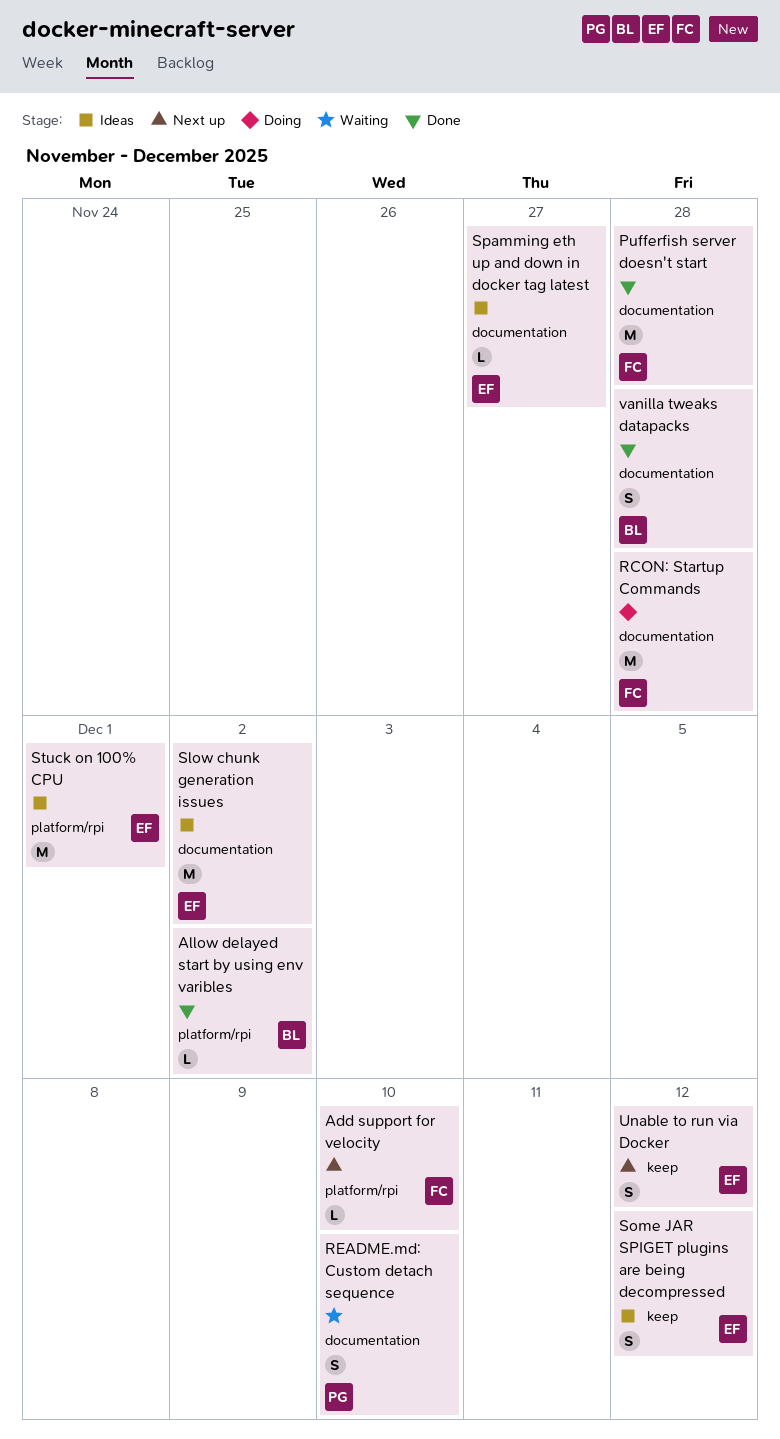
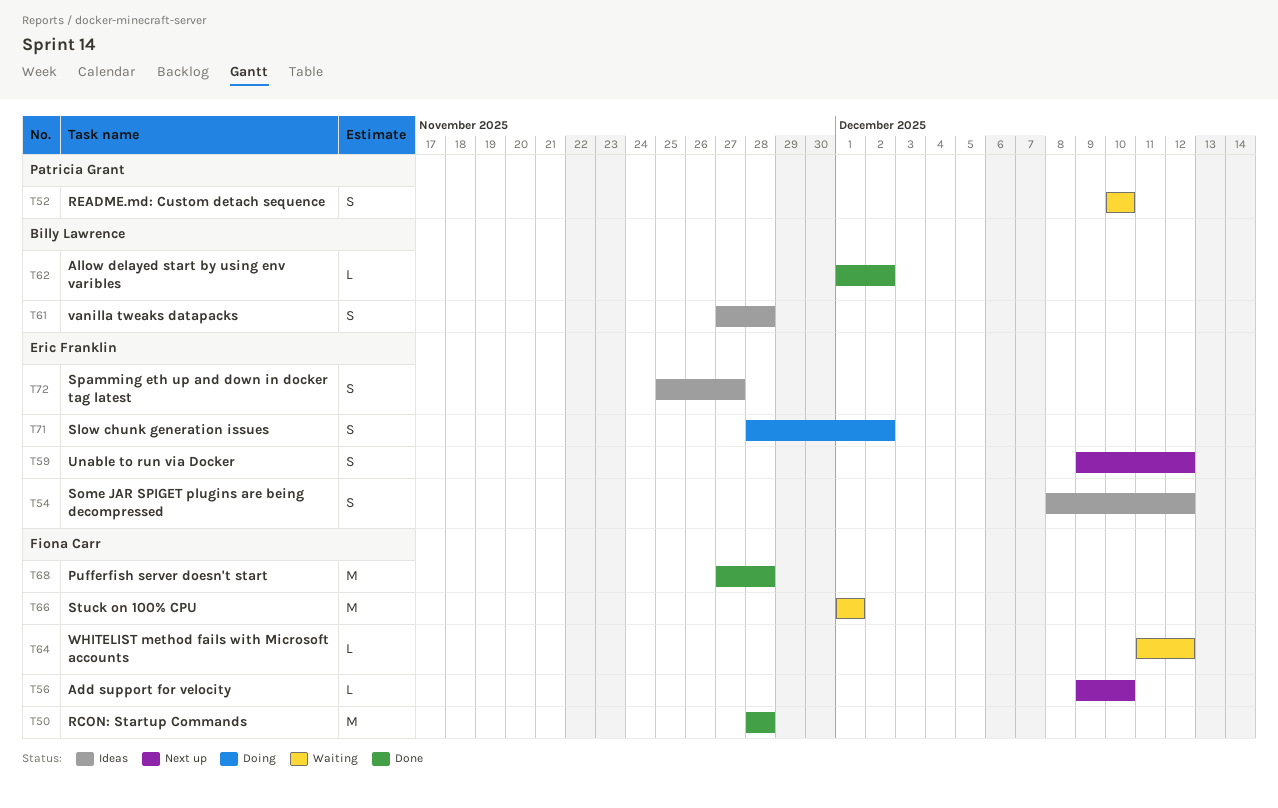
RCON: Startup Commands, status: Doing -> Done
Slow chunk generation issues, status: Ideas -> Doing
Slow chunk generation issues, estimate: M -> S
Spamming eth up and down in docker tag latest, estimate: L -> S
Stuck on 100% CPU, status: Ideas -> Waiting
Stuck on 100% CPU, owner: Eric Franklin -> Fiona Carr
vanilla tweaks datapacks, status: Done -> Ideas
WHITELIST method fails with Microsoft accounts: none -> present

